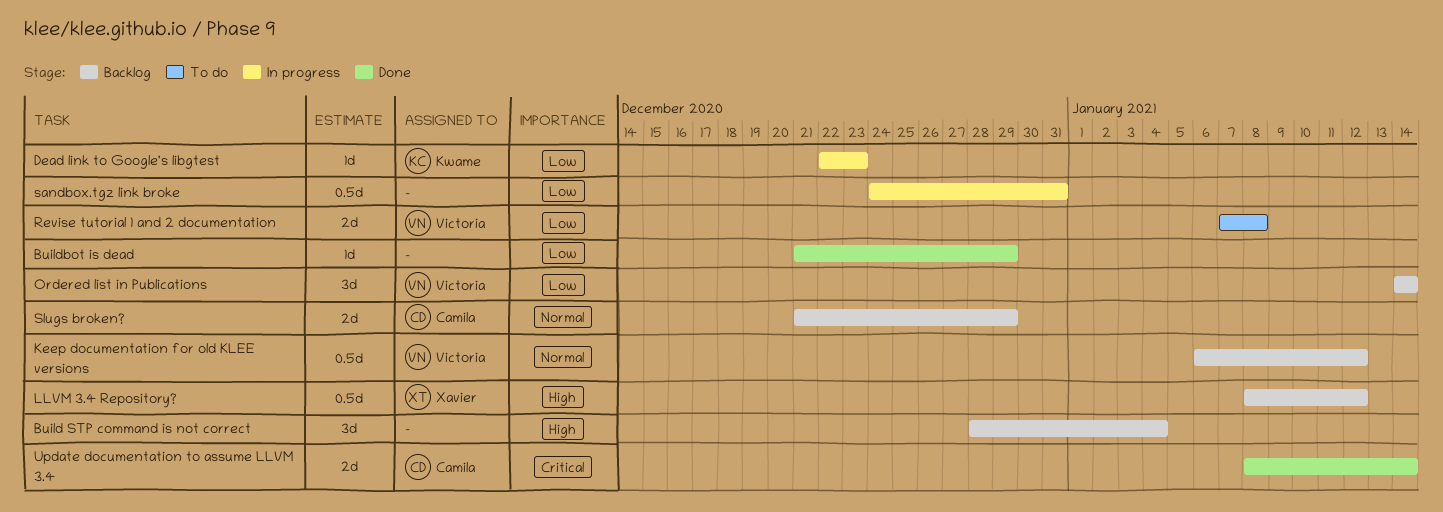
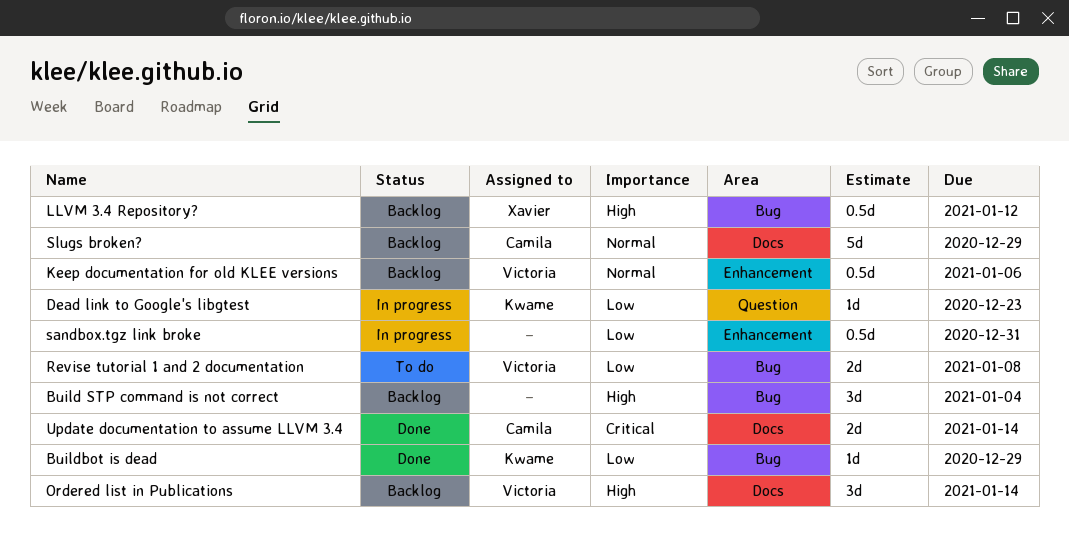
Buildbot is dead, owner: none -> Kwame
Keep documentation for old KLEE versions, due: Jan 12 -> Jan 6
Ordered list in Publications, priority: Low -> High
Slugs broken?, estimate: 2d -> 5d

